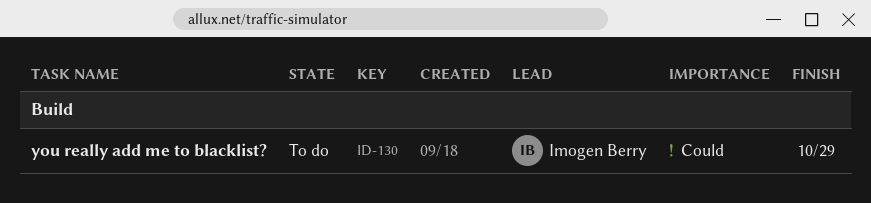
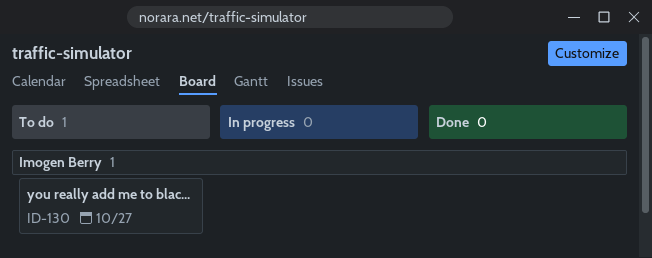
ID-130, due: Oct 29 -> Oct 27

